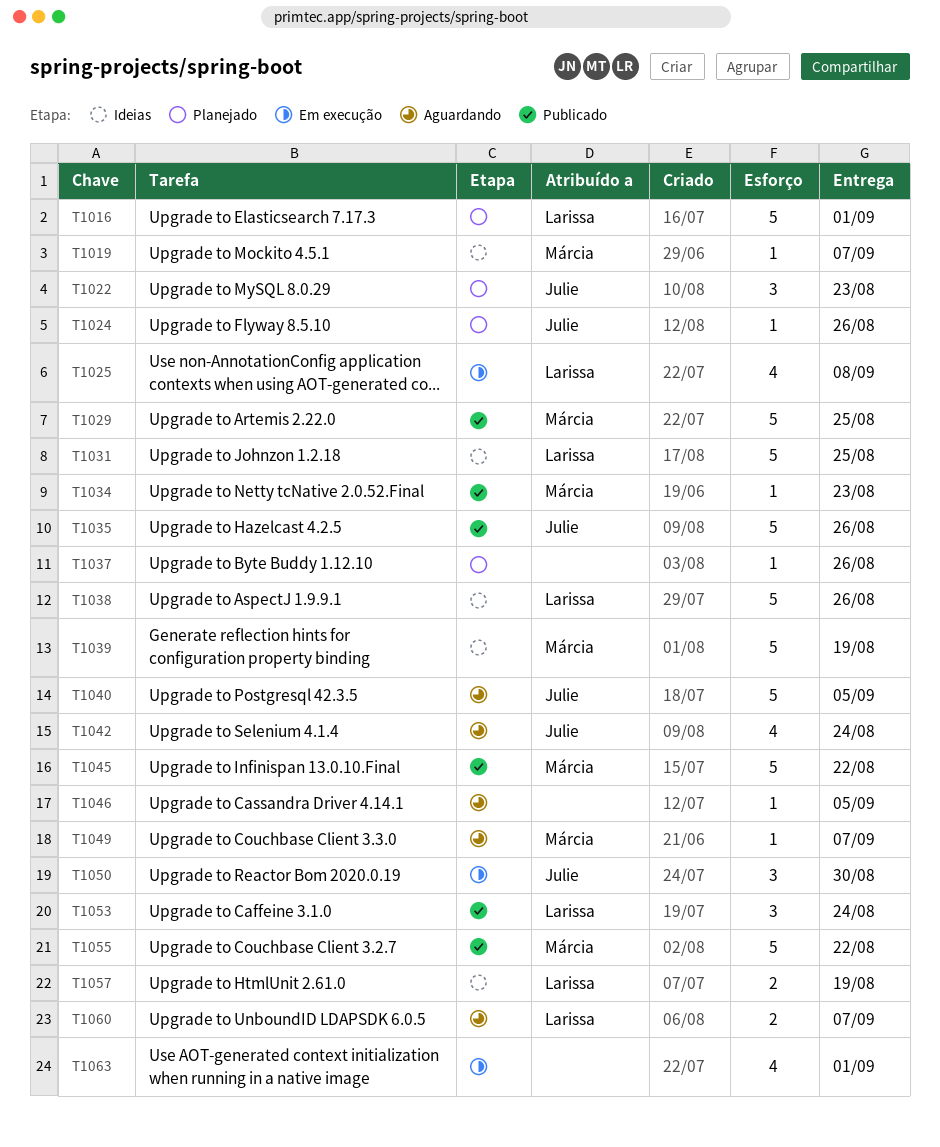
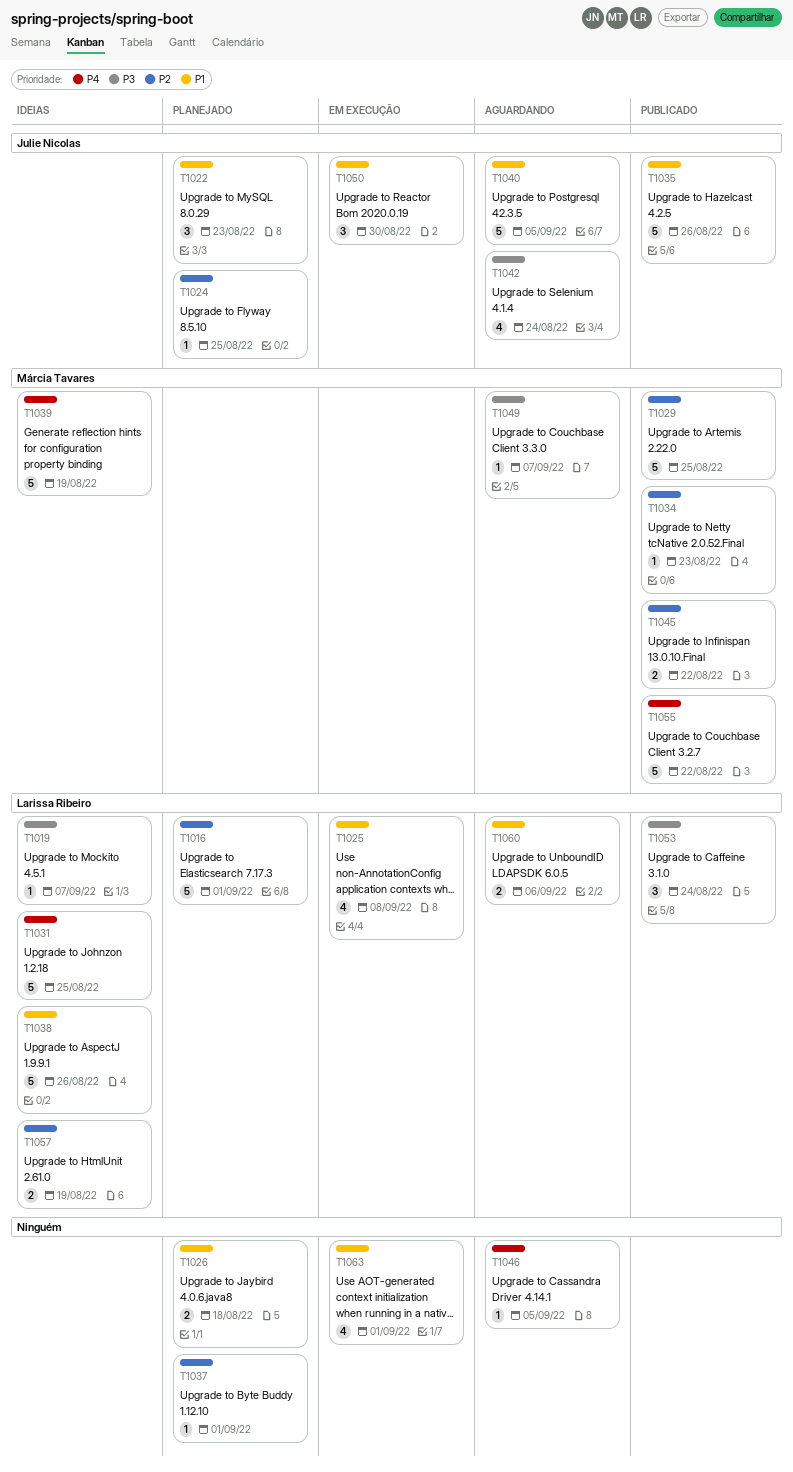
T1019, owner: Márcia Tavares -> Larissa Ribeiro
T1024, due: Aug 26 -> Aug 25
T1026: none -> present
T1037, due: Aug 26 -> Sep 1
T1045, estimate: 5 -> 2
T1060, due: Sep 7 -> Sep 6

